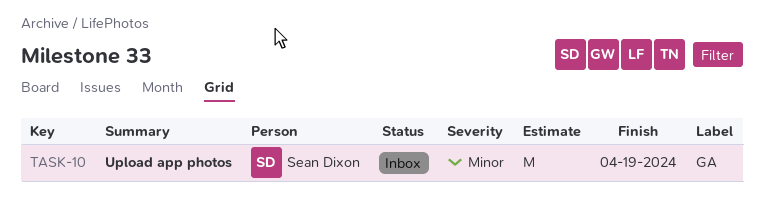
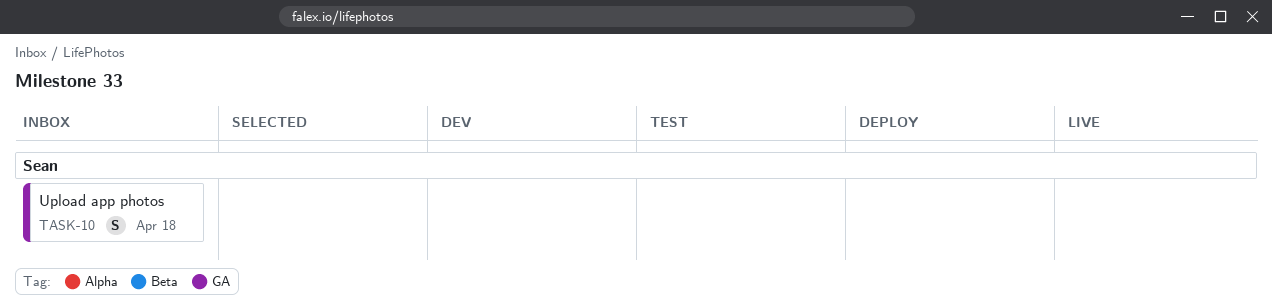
TASK-10, estimate: M -> S
TASK-10, due: Apr 19 -> Apr 18

